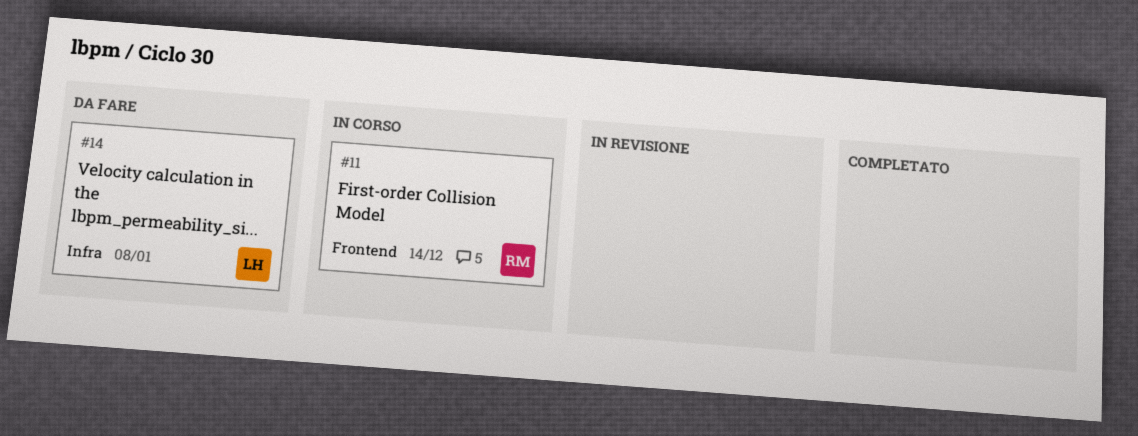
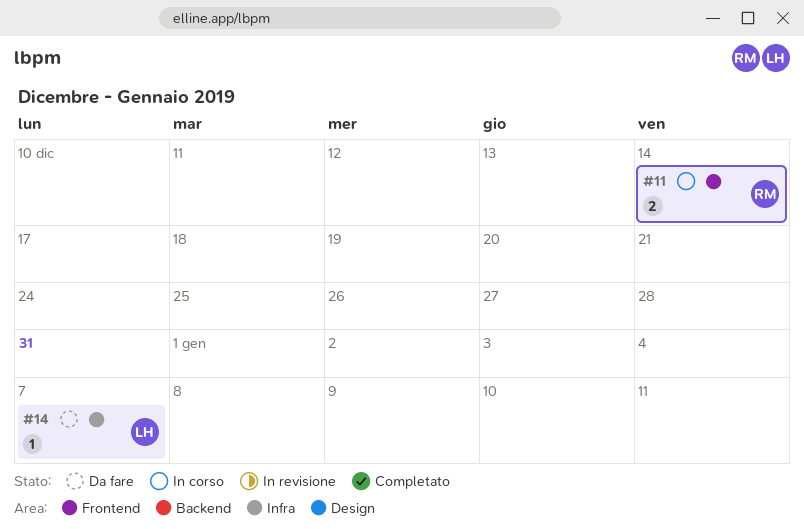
#14, due: Jan 8 -> Jan 7

